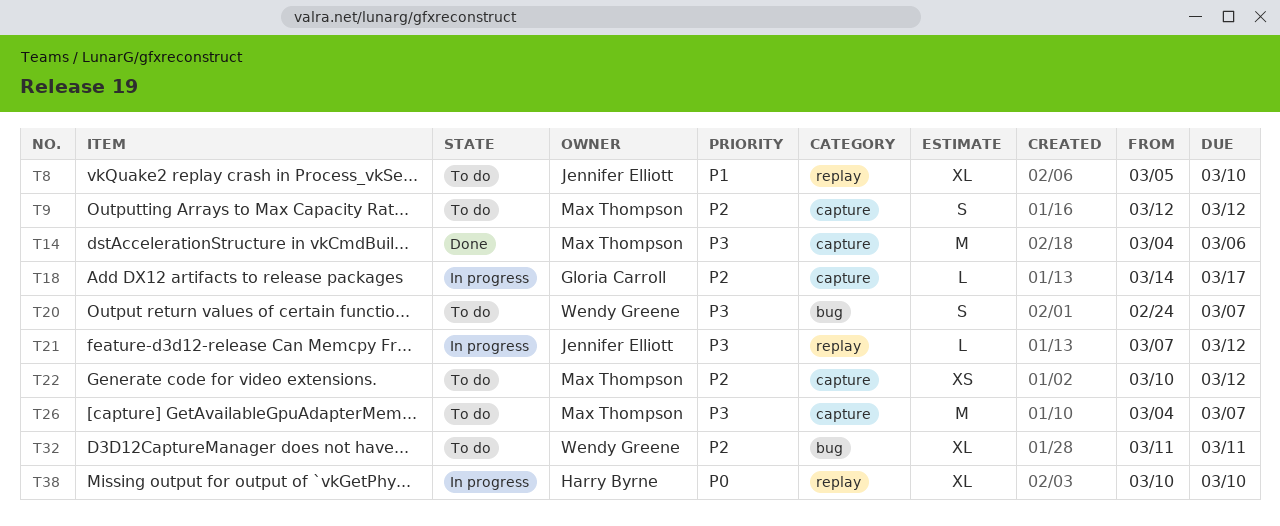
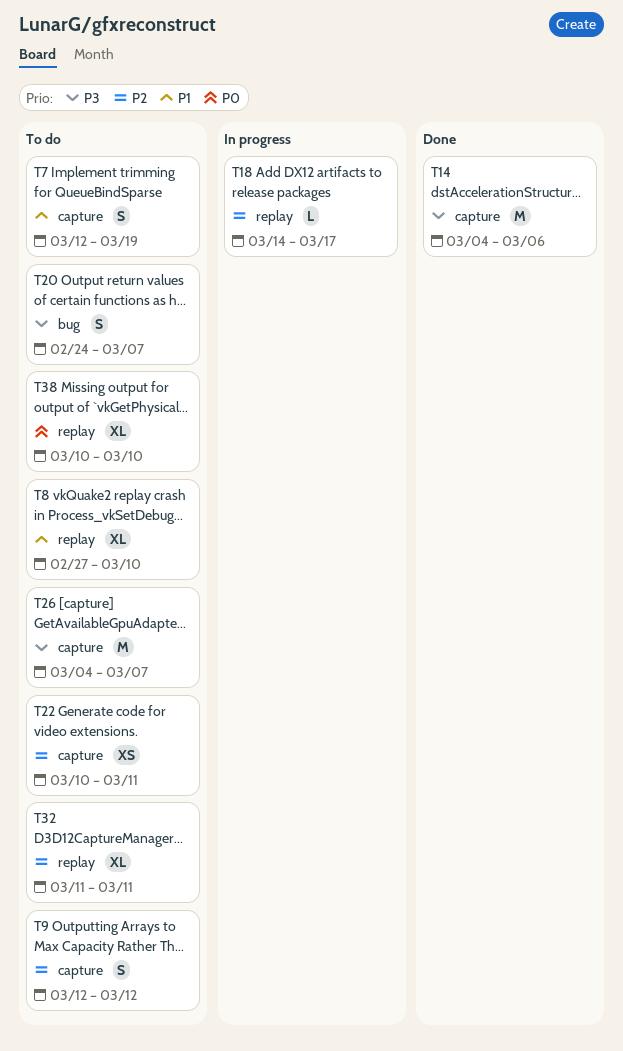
T7: none -> present
T8, start: Mar 5 -> Feb 27
T18, label: capture -> replay
T21: present -> none
T22, due: Mar 12 -> Mar 11
T32, label: bug -> replay
T38, status: In progress -> To do

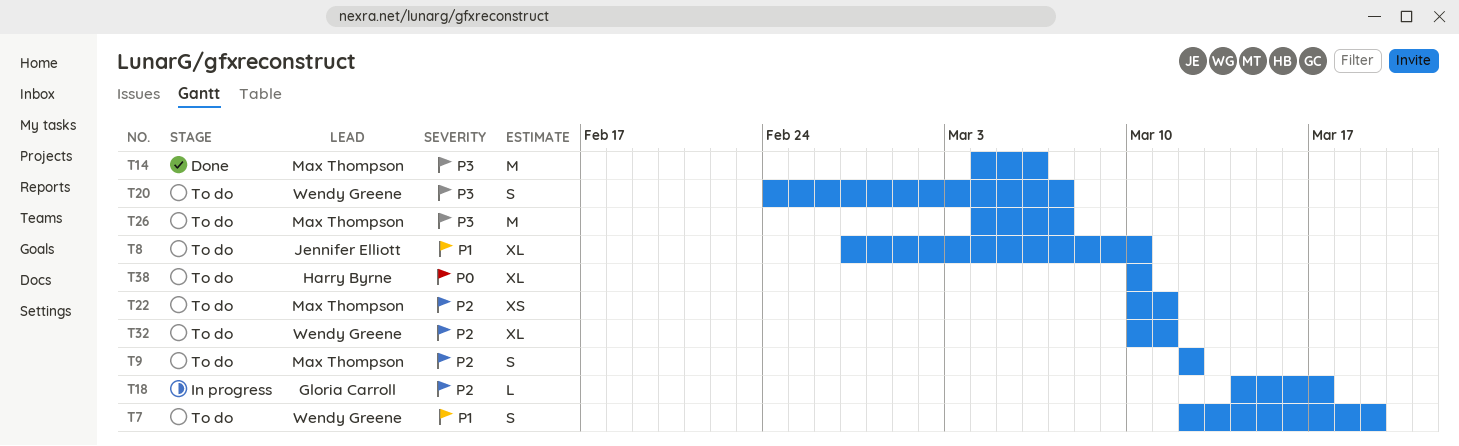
T32, start: Mar 11 -> Mar 10

